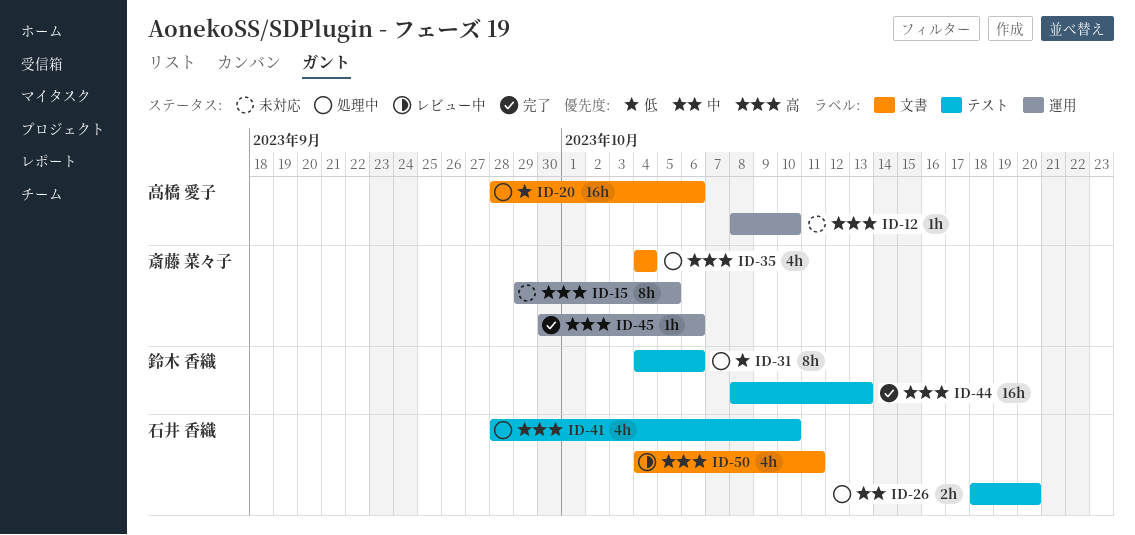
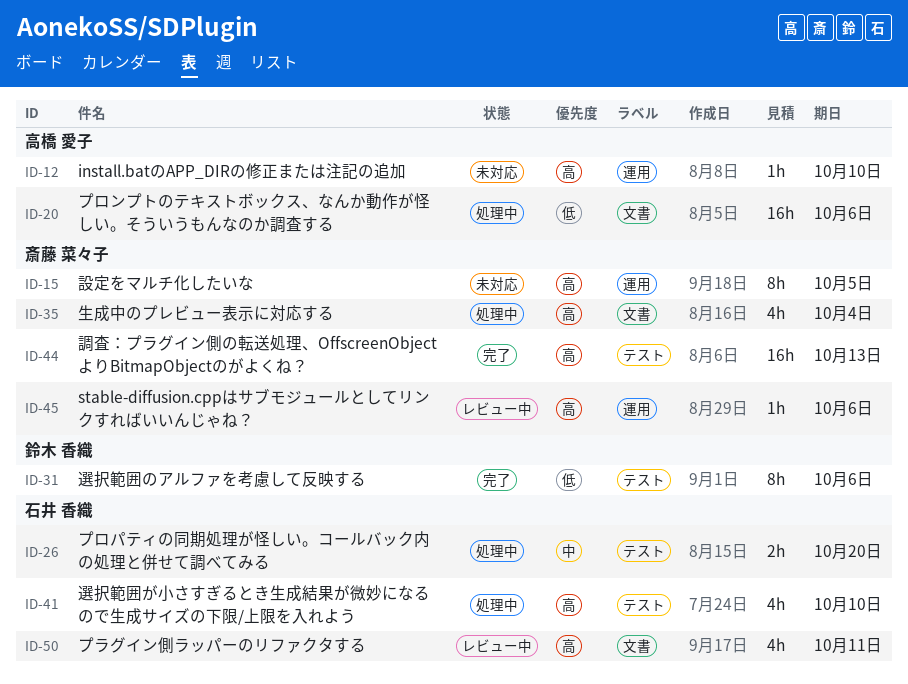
ID-31, status: 処理中 -> 完了
ID-44, owner: 鈴木 香織 -> 斎藤 菜々子
ID-45, status: 完了 -> レビュー中

